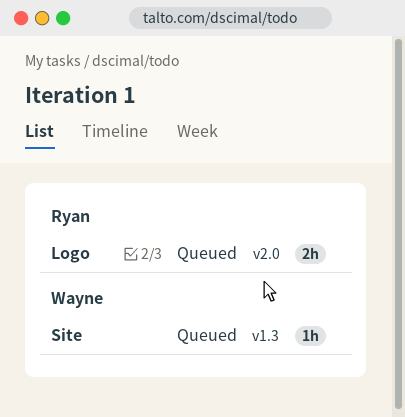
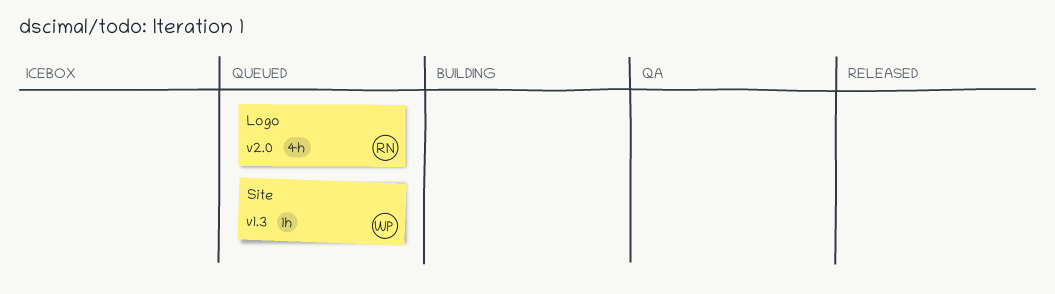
Logo, estimate: 2h -> 4h

